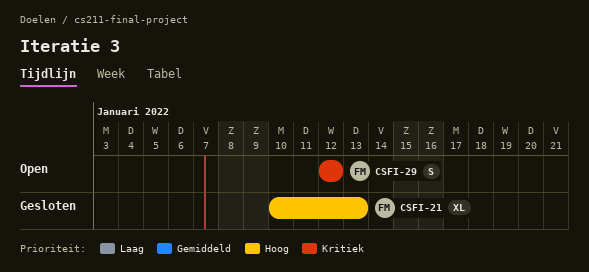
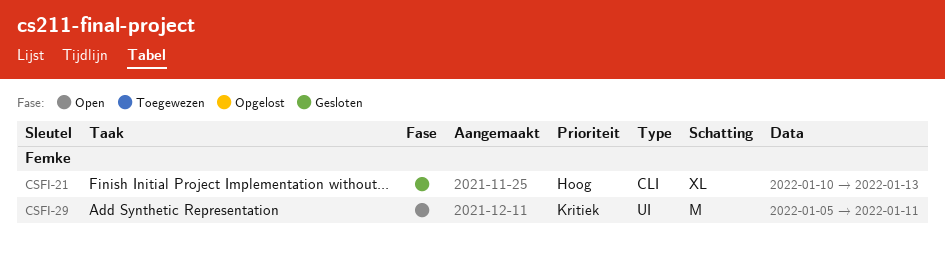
CSFI-29, estimate: S -> M
CSFI-29, start: Jan 12 -> Jan 5
CSFI-29, due: Jan 12 -> Jan 11

